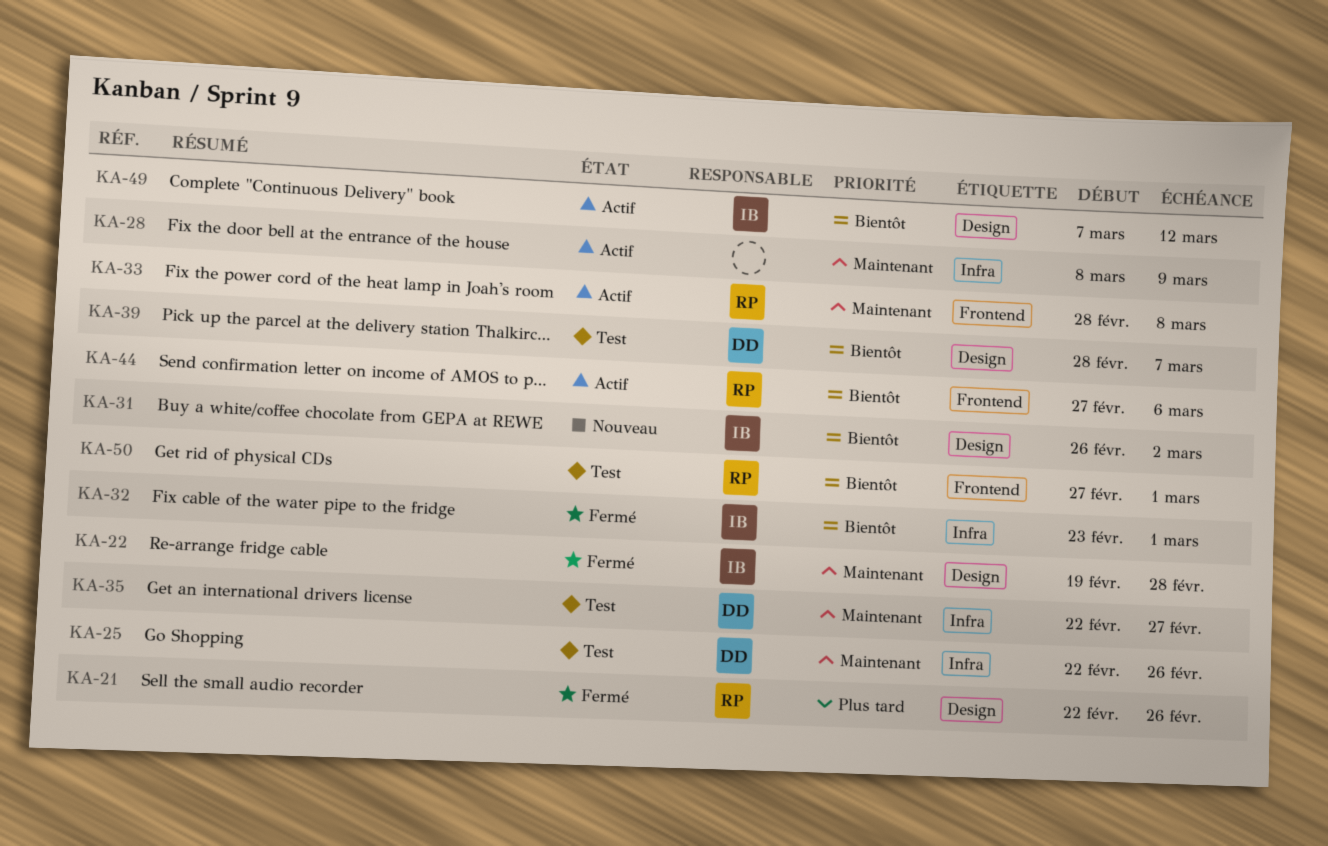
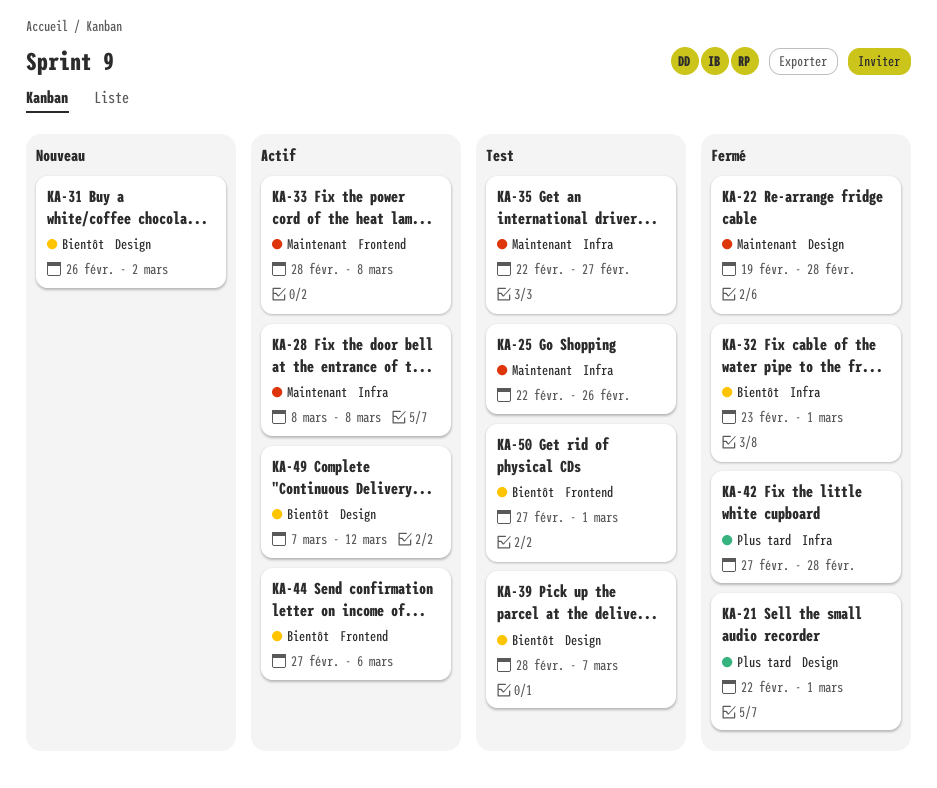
KA-21, due: Feb 26 -> Mar 1
KA-28, due: Mar 9 -> Mar 8
KA-42: none -> present

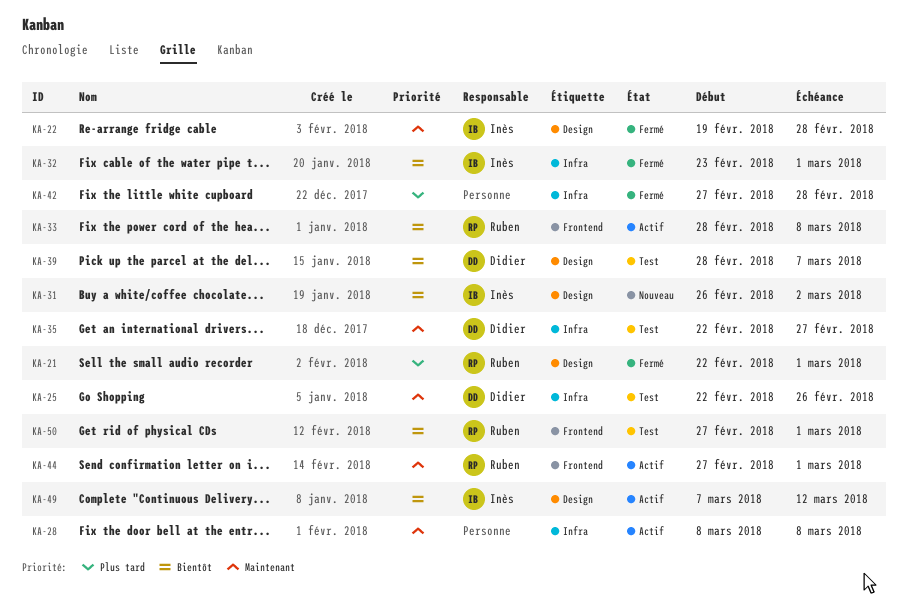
KA-33, priority: Maintenant -> Bientôt
KA-44, priority: Bientôt -> Maintenant
KA-44, due: Mar 6 -> Mar 1

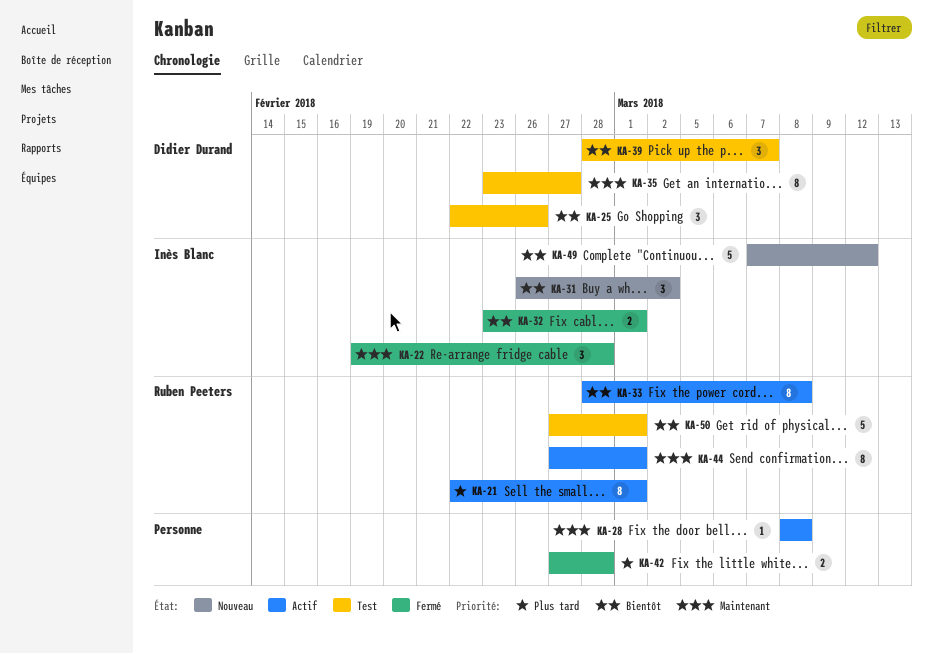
KA-21, status: Fermé -> Actif
KA-25, priority: Maintenant -> Bientôt
KA-35, start: Feb 22 -> Feb 23
KA-49, status: Actif -> Nouveau

